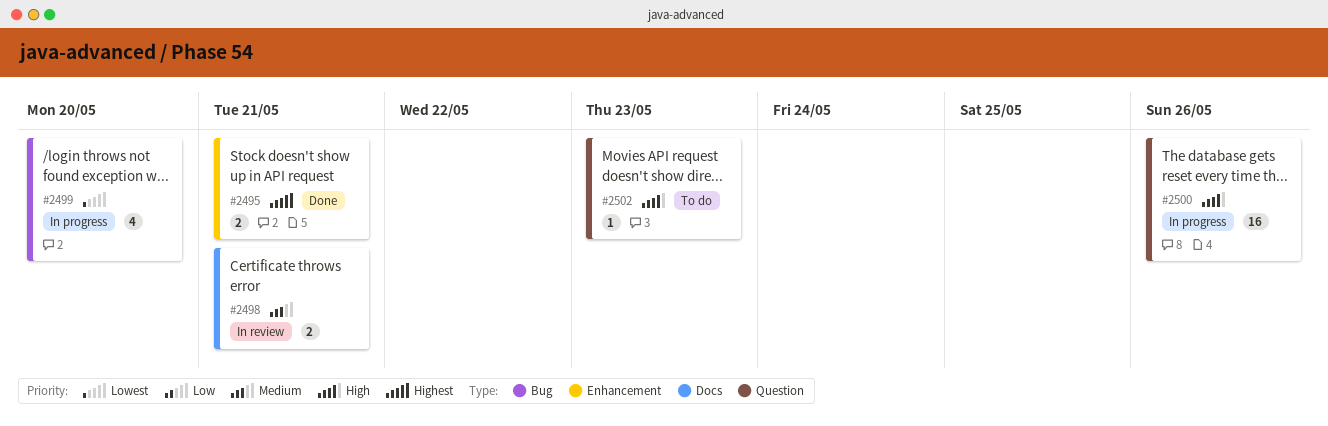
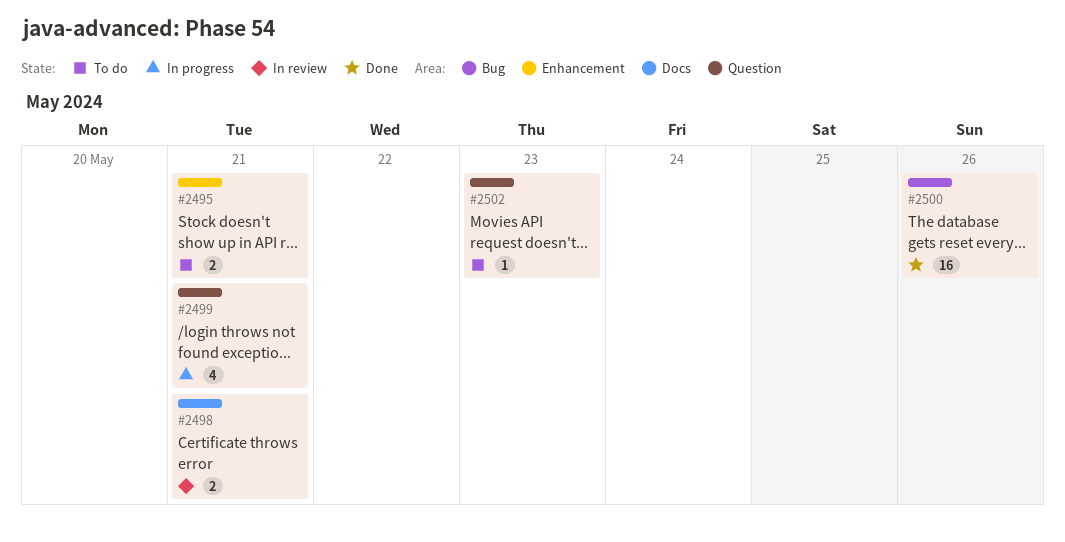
#2495, status: Done -> To do
#2499, label: Bug -> Question
#2499, due: May 20 -> May 21
#2500, status: In progress -> Done
#2500, label: Question -> Bug

